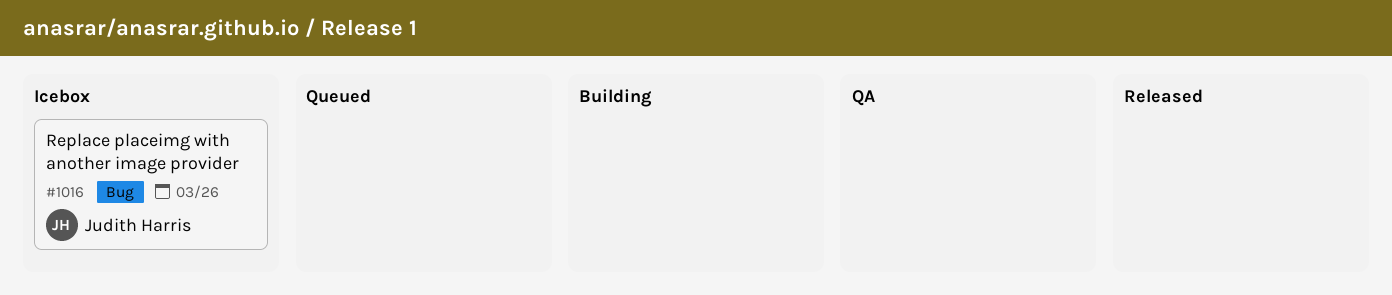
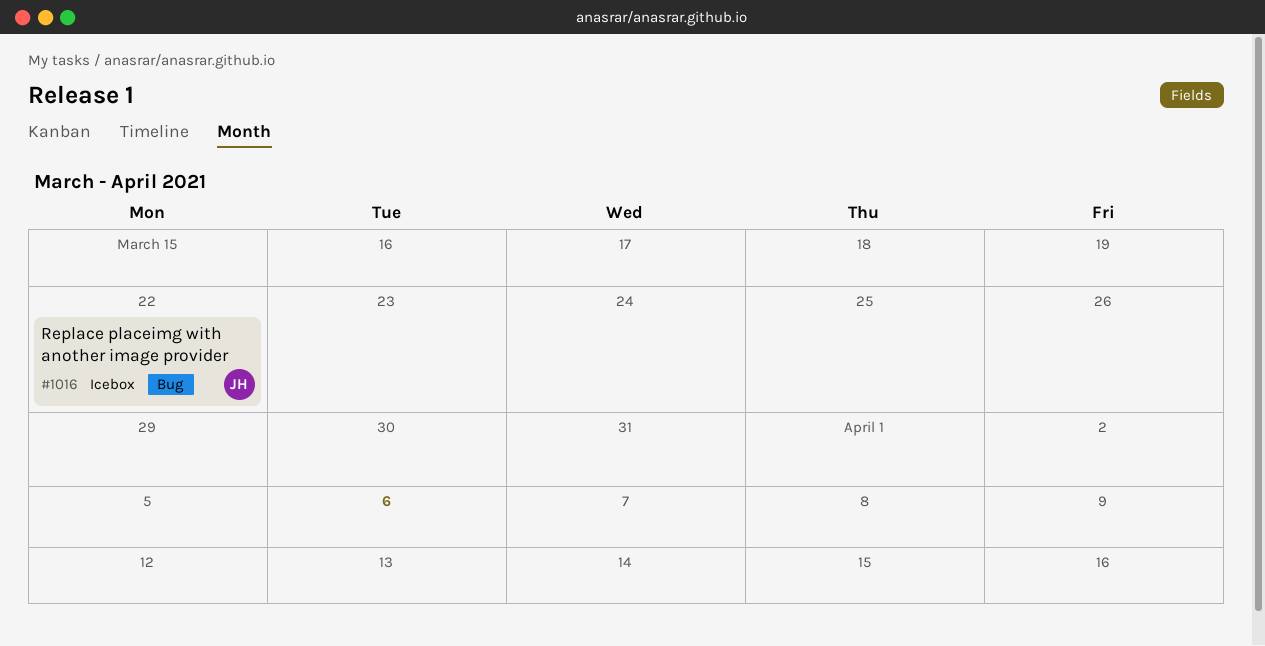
#1016, due: Mar 26 -> Mar 22

